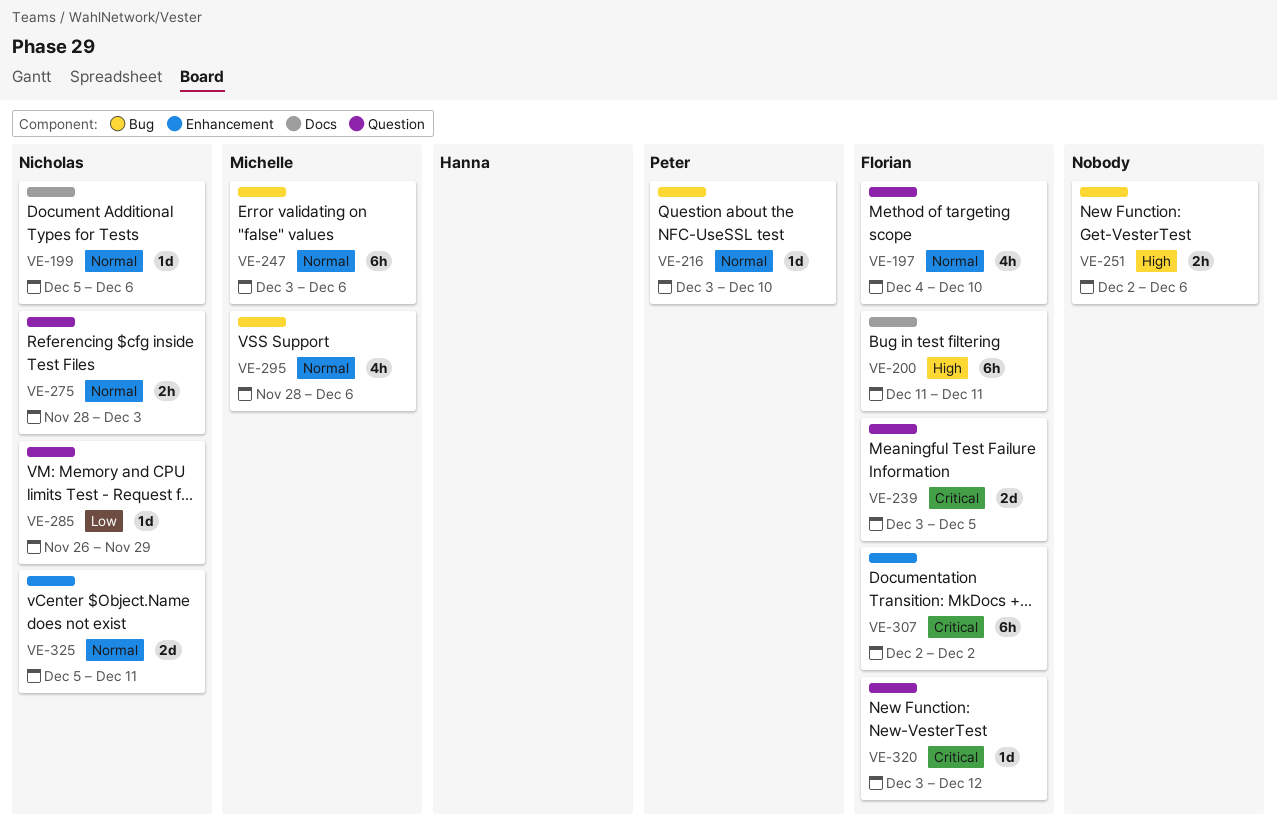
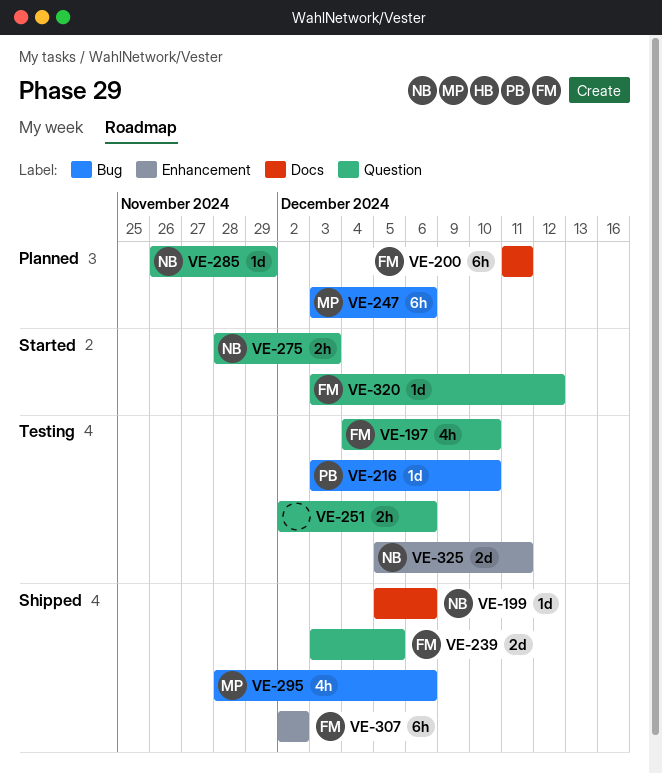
VE-251, label: Bug -> Question

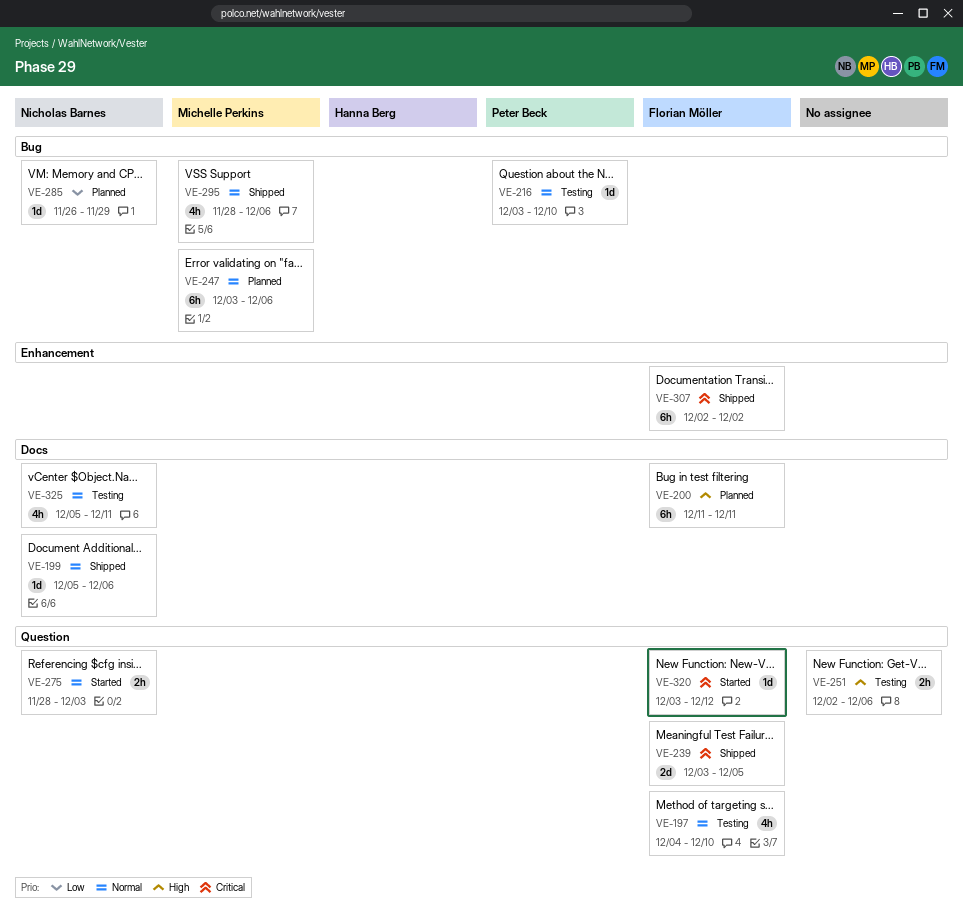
VE-285, label: Question -> Bug
VE-325, label: Enhancement -> Docs
VE-325, estimate: 2d -> 4h

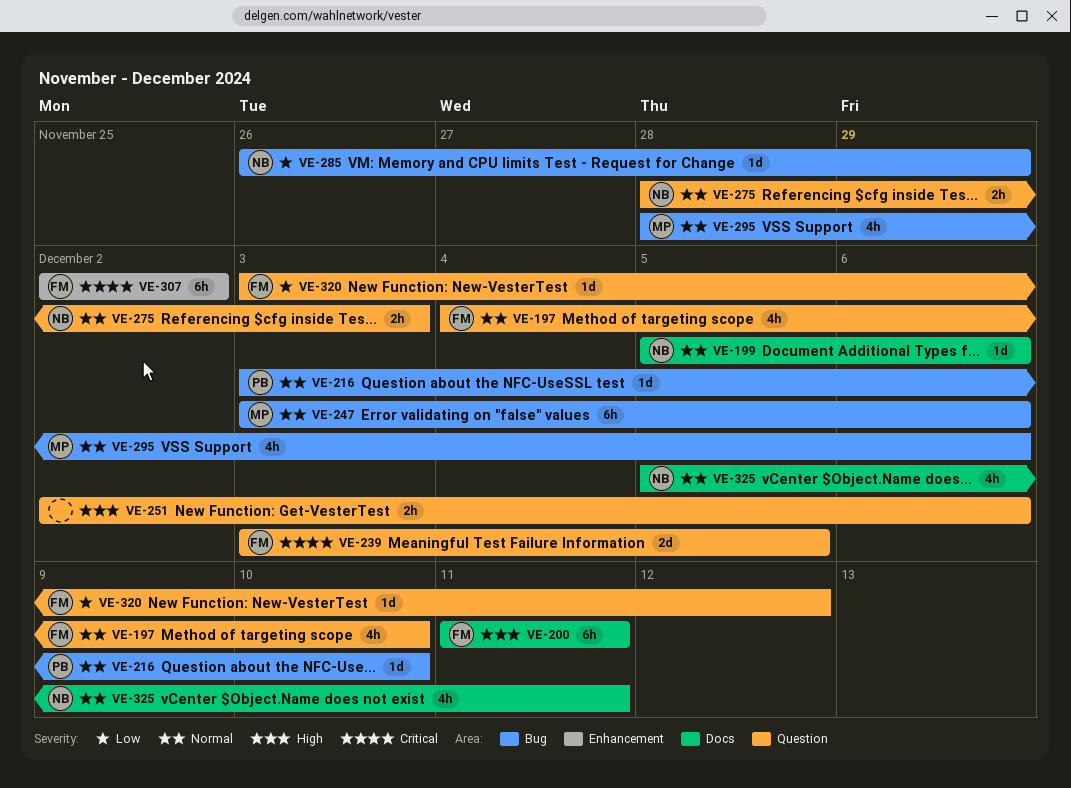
VE-320, priority: Critical -> Low

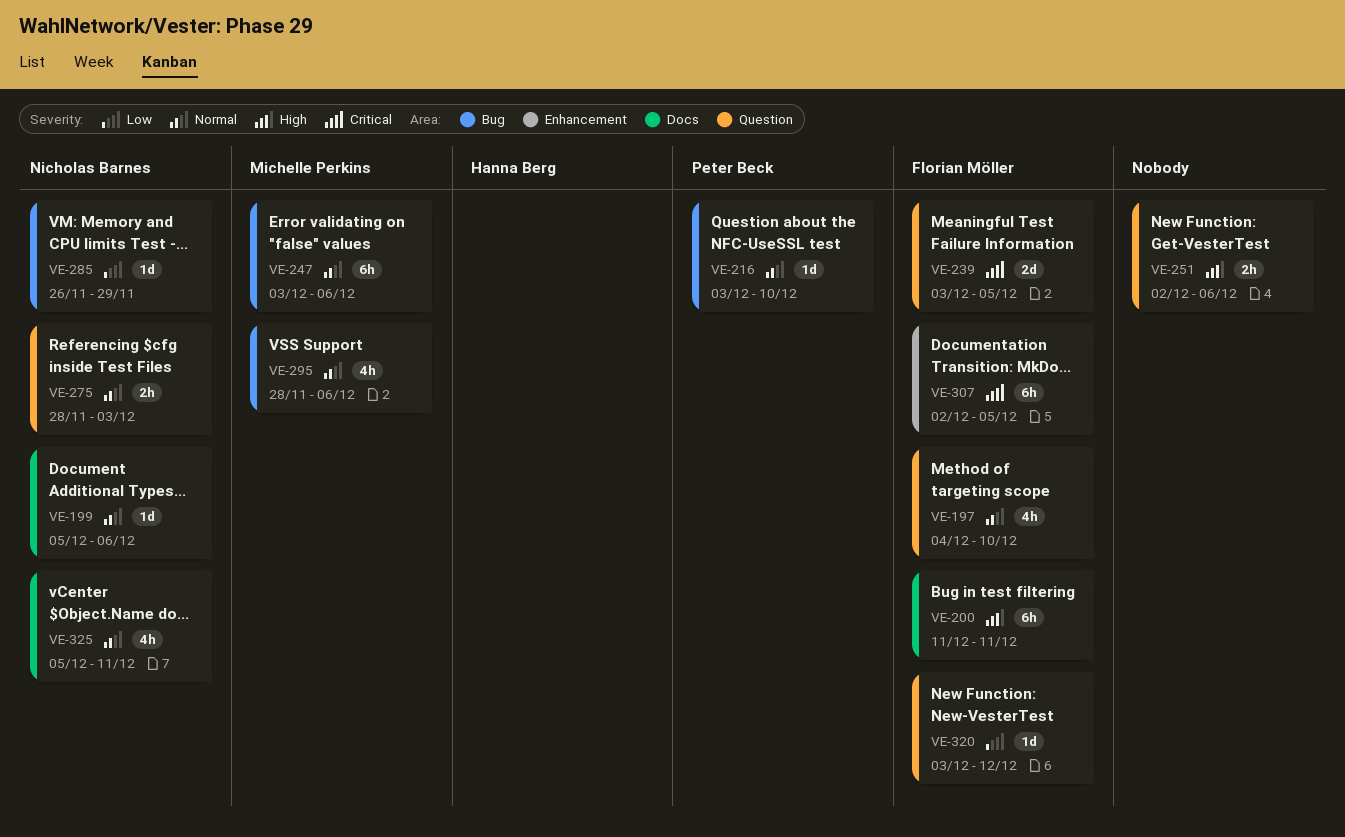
VE-307, due: Dec 2 -> Dec 5

